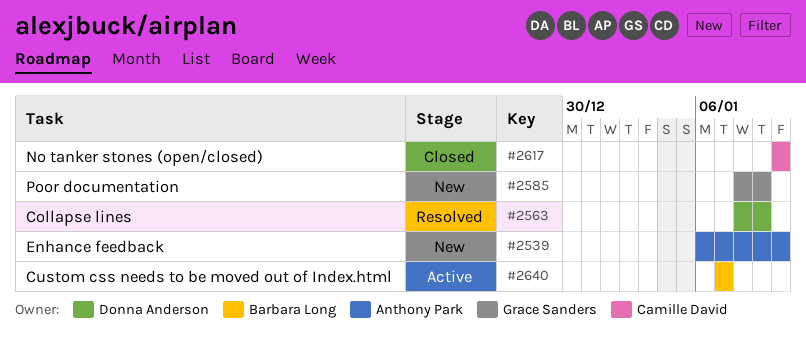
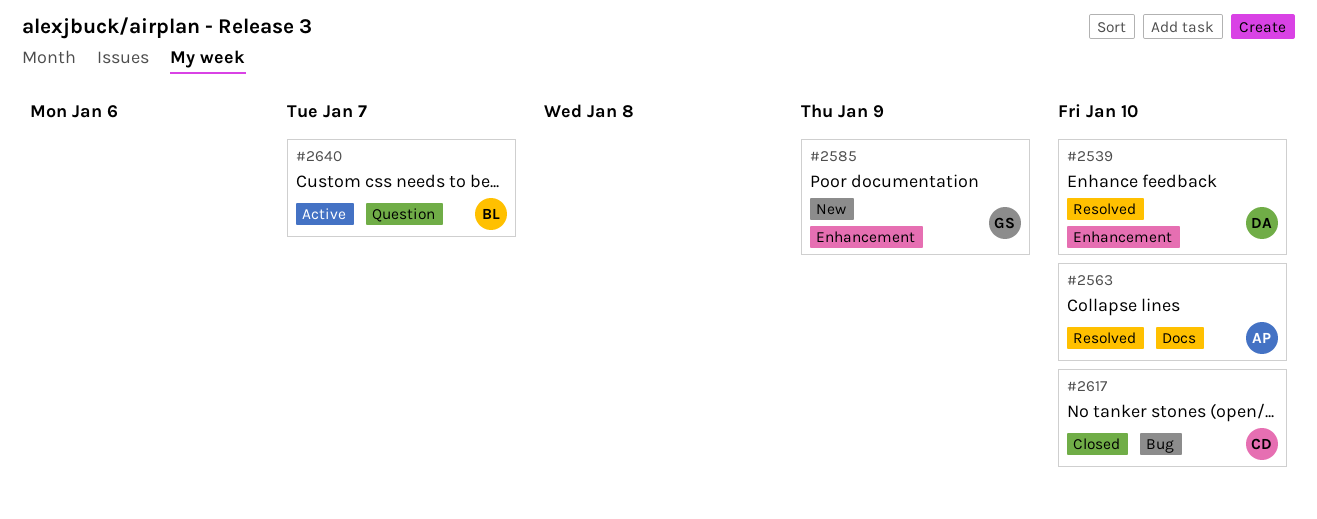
#2539, status: New -> Resolved
#2539, owner: Anthony Park -> Donna Anderson
#2563, owner: Donna Anderson -> Anthony Park
#2563, due: Jan 9 -> Jan 10

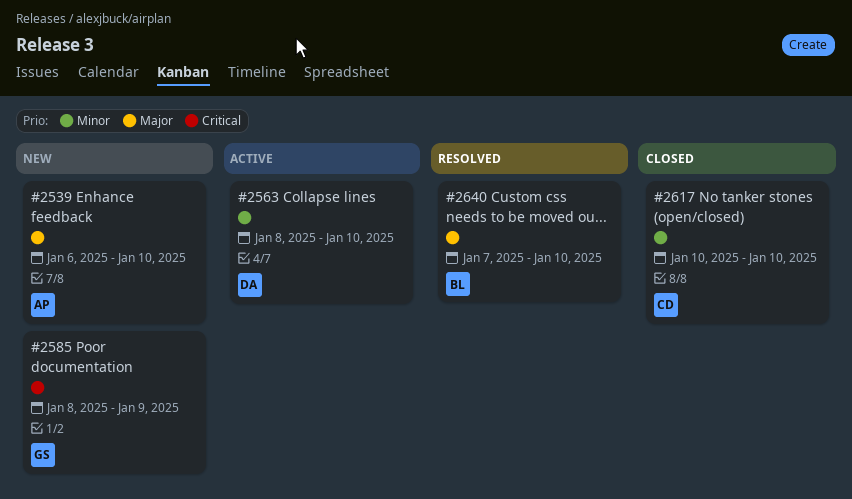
#2539, status: Resolved -> New
#2539, owner: DA -> AP
#2563, status: Resolved -> Active
#2563, owner: AP -> DA
#2640, status: Active -> Resolved
#2640, due: Jan 7 -> Jan 10

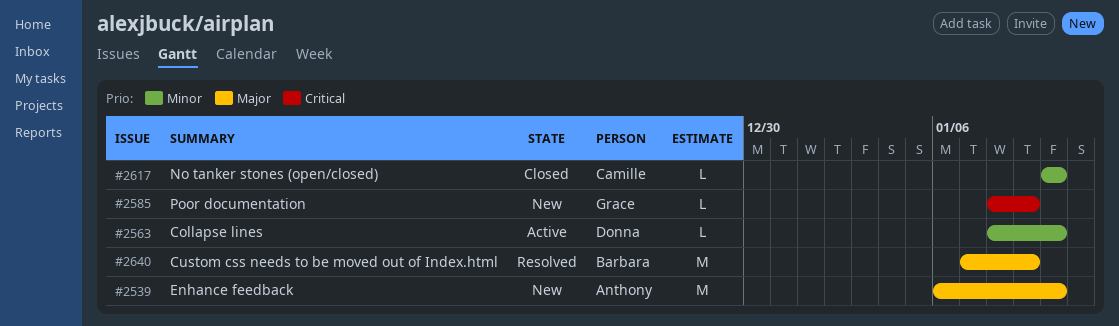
#2640, due: Jan 10 -> Jan 9

